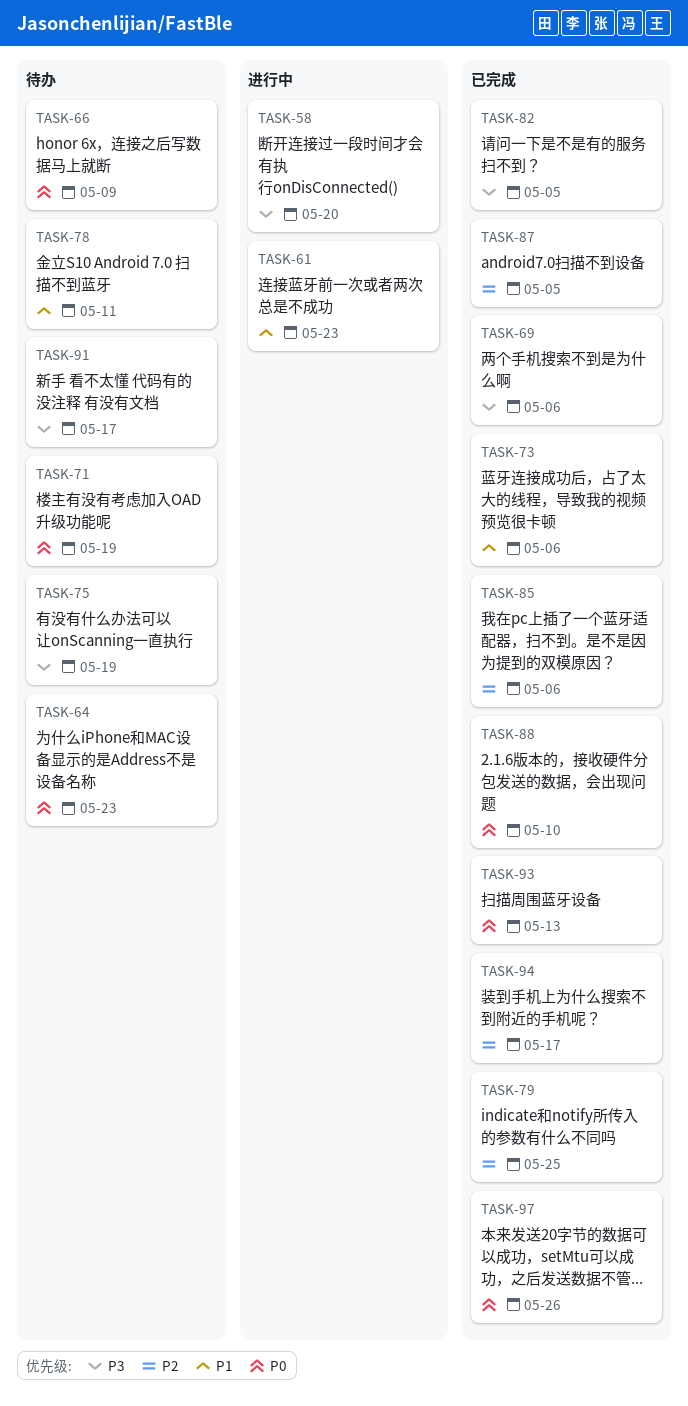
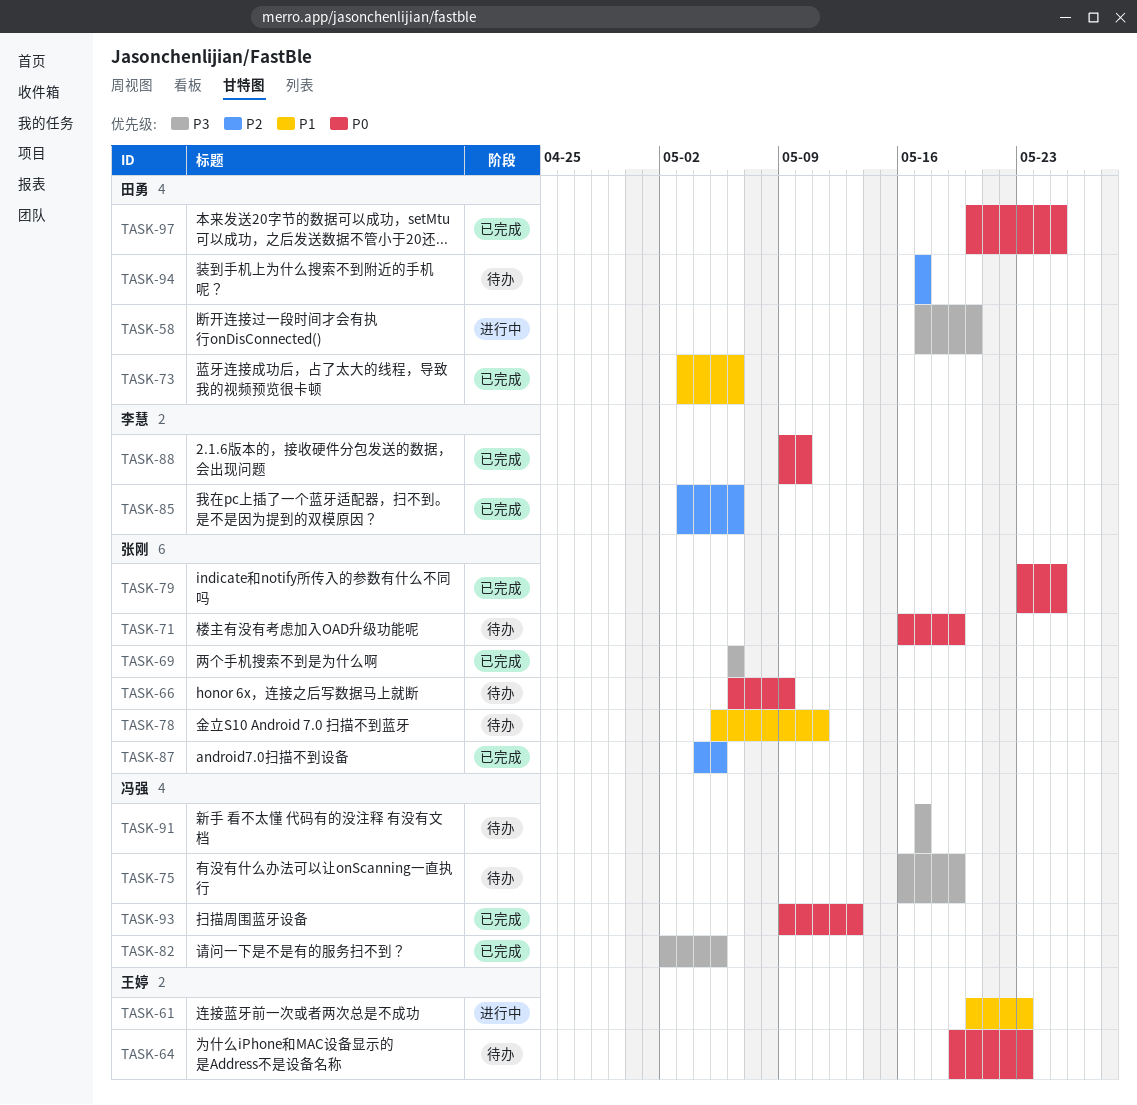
TASK-79, priority: P2 -> P0
TASK-94, status: 已完成 -> 待办
TASK-97, due: May 26 -> May 25

